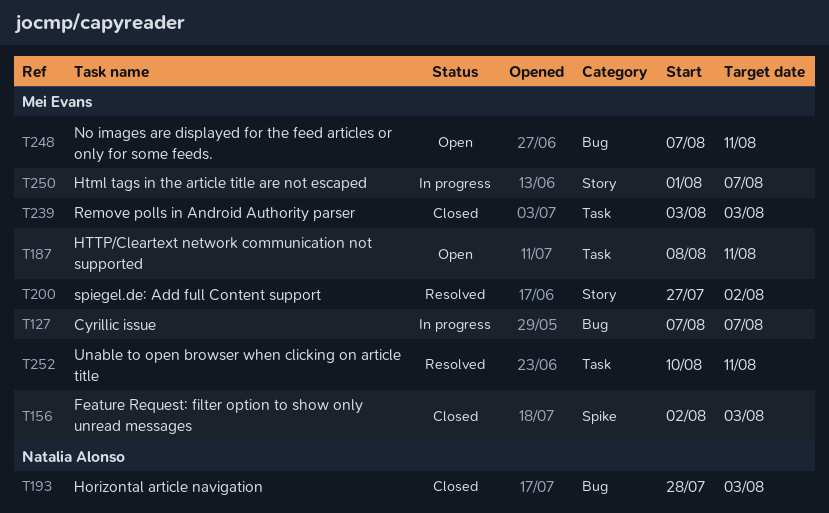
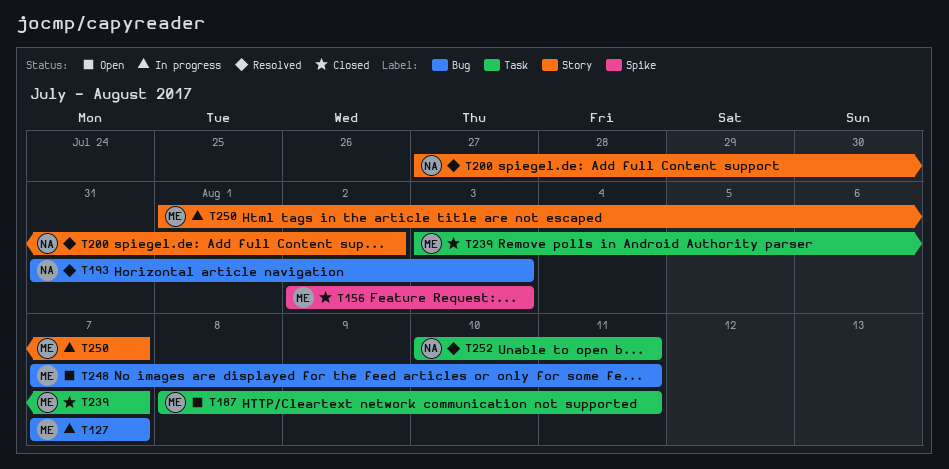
T193, status: Closed -> Resolved
T193, start: Jul 28 -> Jul 31
T200, owner: Mei Evans -> Natalia Alonso
T239, due: Aug 3 -> Aug 7
T252, owner: Mei Evans -> Natalia Alonso

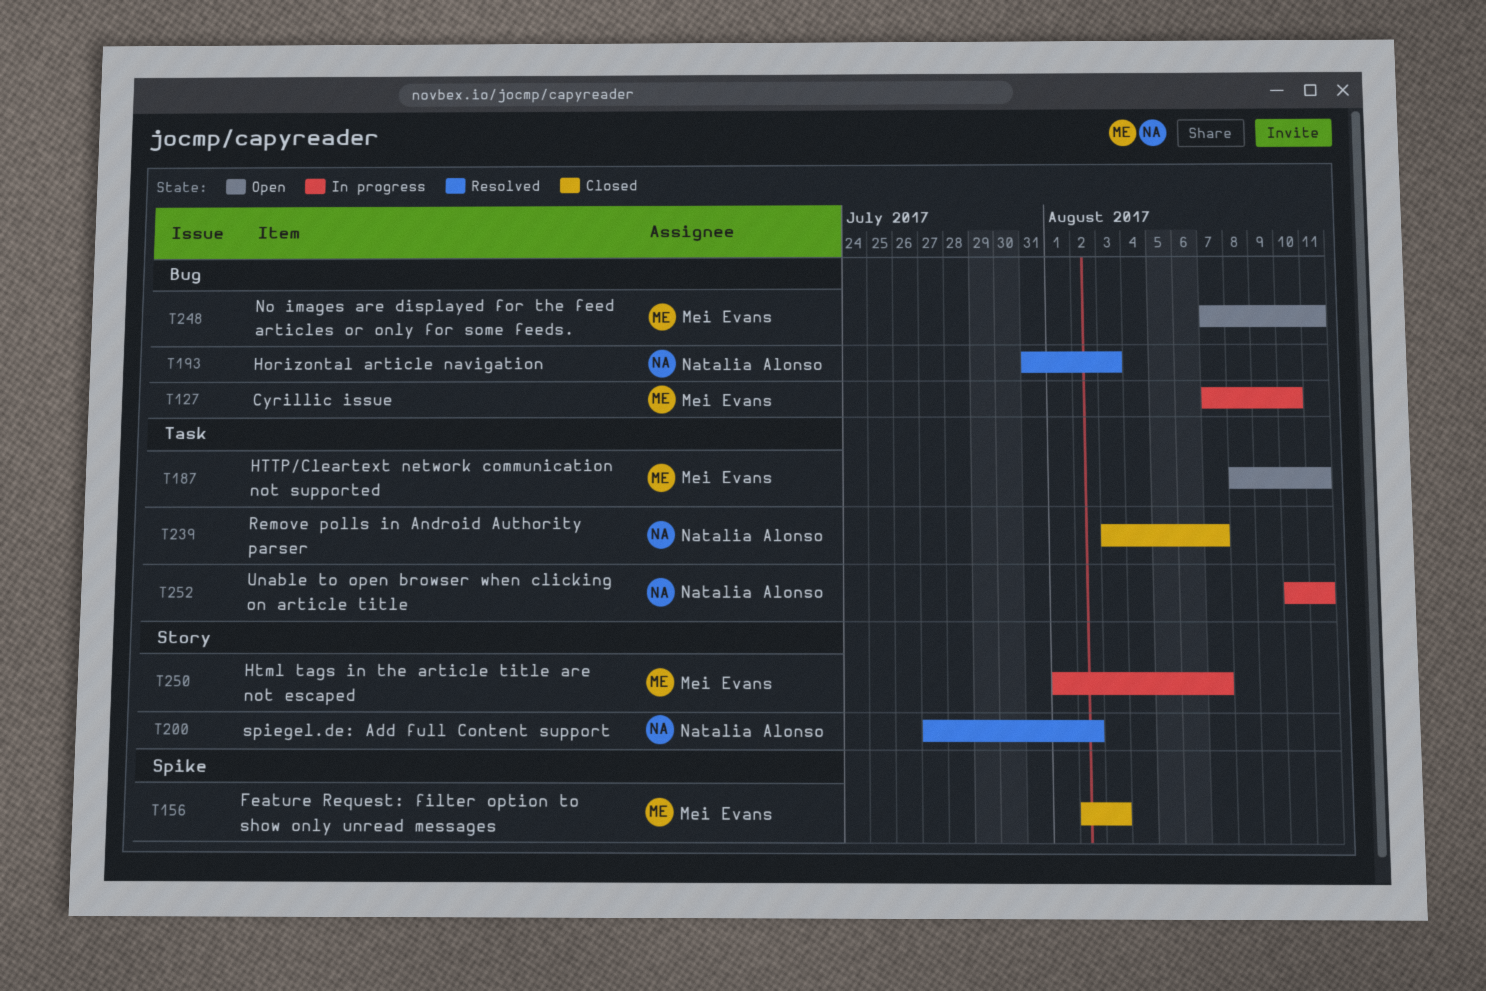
T127, due: Aug 7 -> Aug 10
T239, owner: Mei Evans -> Natalia Alonso
T252, status: Resolved -> In progress

